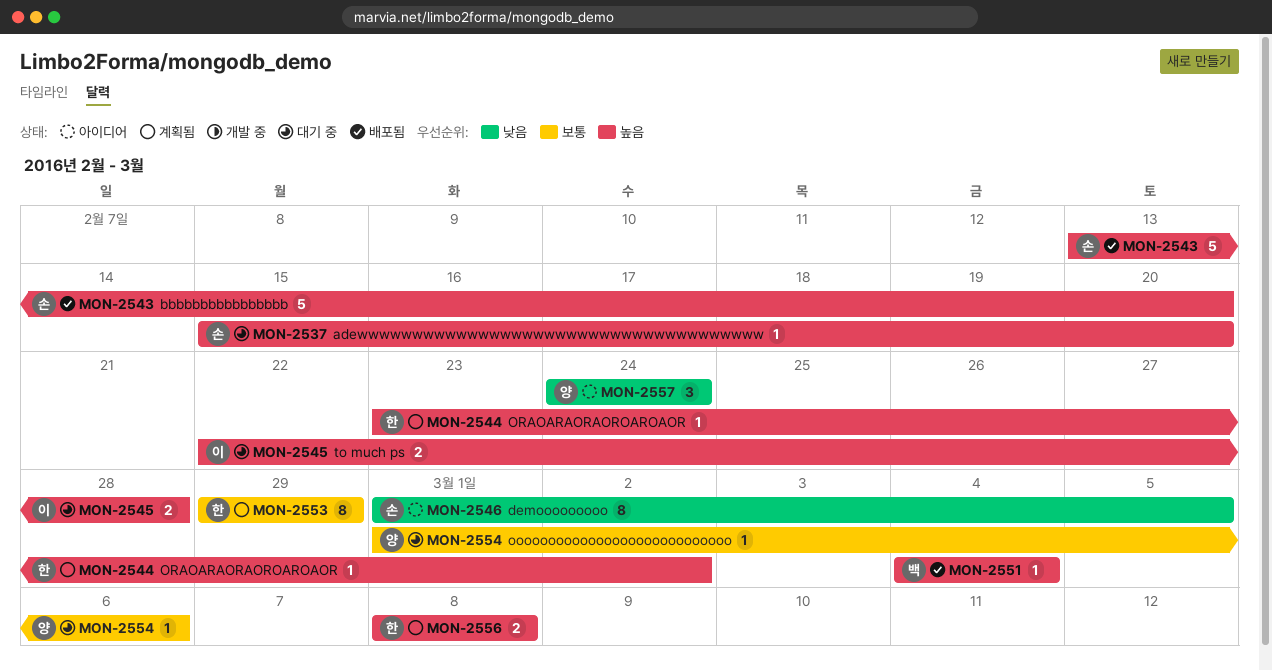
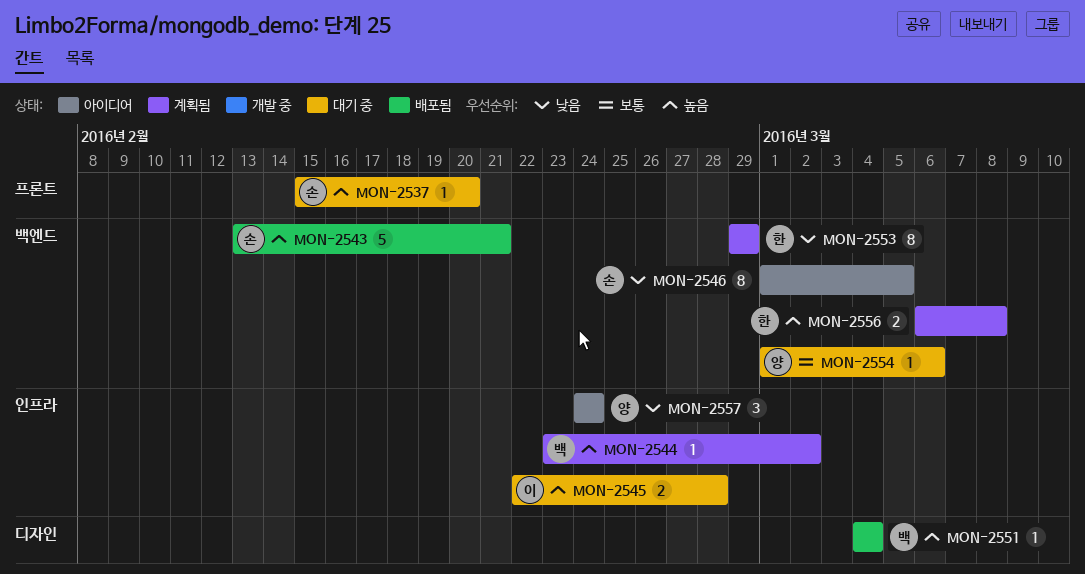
MON-2543, due: Feb 20 -> Feb 21
MON-2544, owner: 한 -> 백
MON-2553, priority: 보통 -> 낮음
MON-2556, start: Mar 8 -> Mar 6

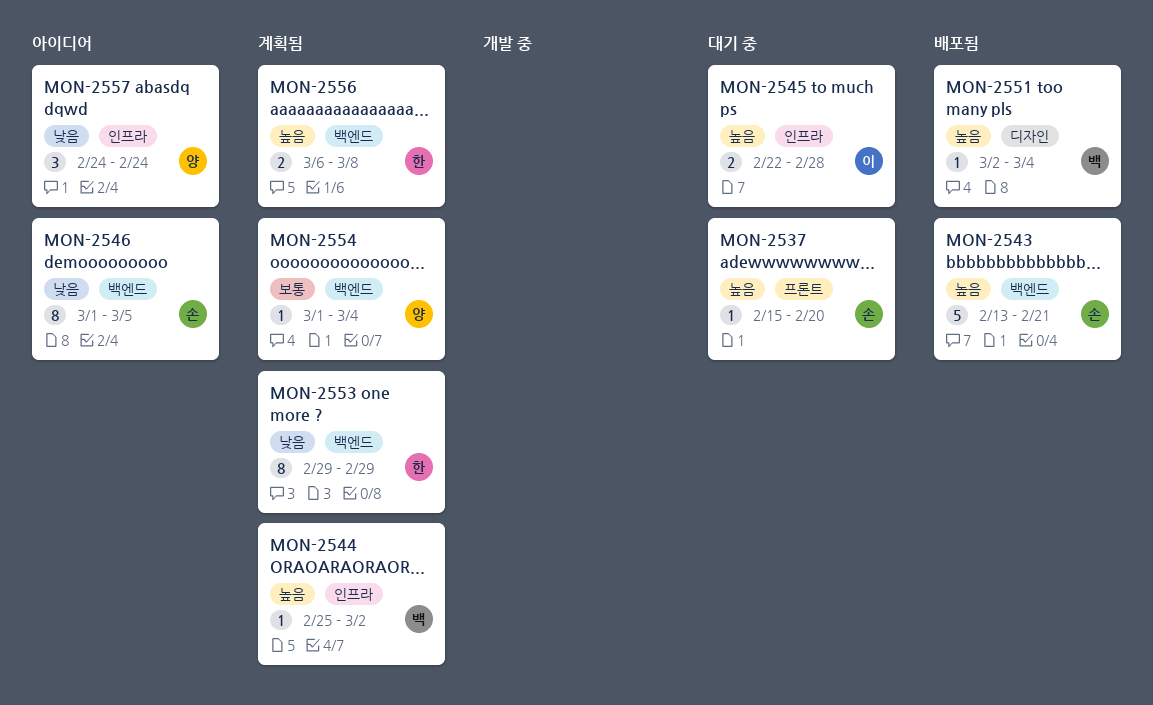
MON-2544, start: Feb 23 -> Feb 25
MON-2551, start: Mar 4 -> Mar 2
MON-2554, status: 대기 중 -> 계획됨
MON-2554, due: Mar 6 -> Mar 4

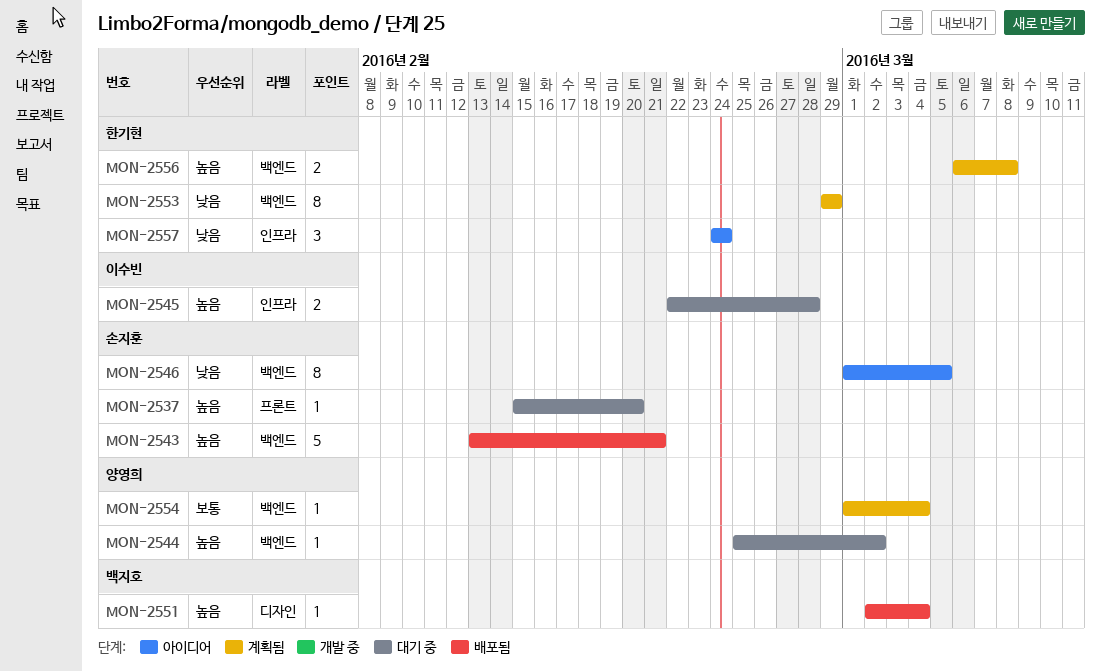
MON-2544, status: 계획됨 -> 대기 중
MON-2544, owner: 백지호 -> 양영희
MON-2544, label: 인프라 -> 백엔드
MON-2557, owner: 양영희 -> 한기현

